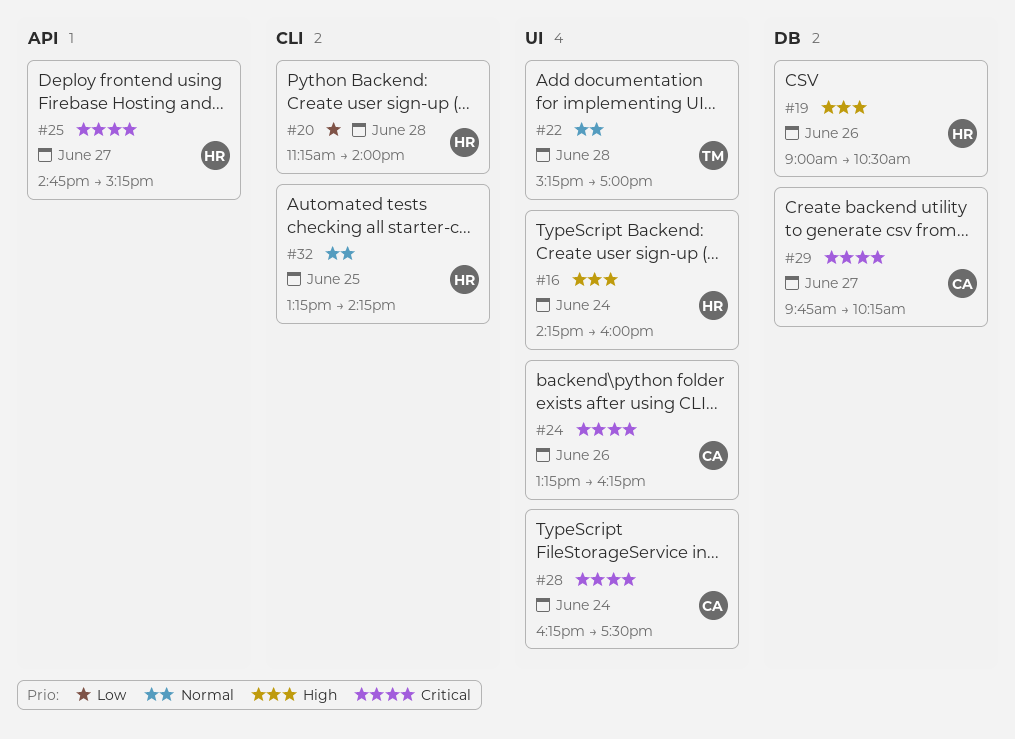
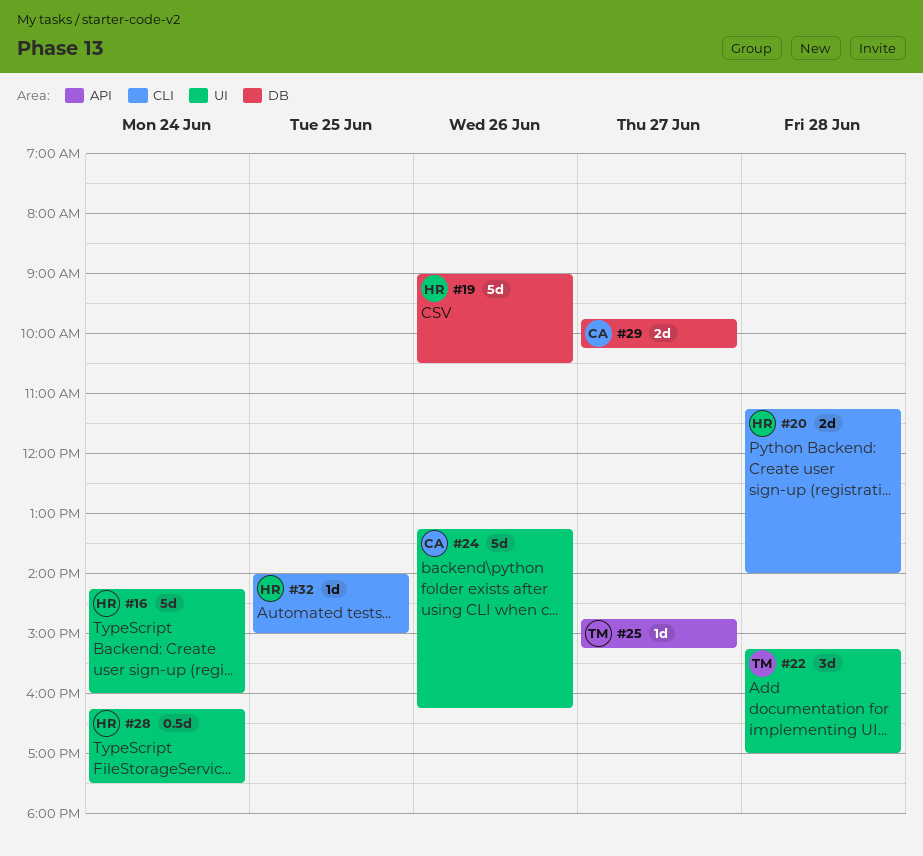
#25, owner: HR -> TM
#28, owner: CA -> HR
#32, begins: 13:15 -> 14:00
#32, ends: 14:15 -> 15:00

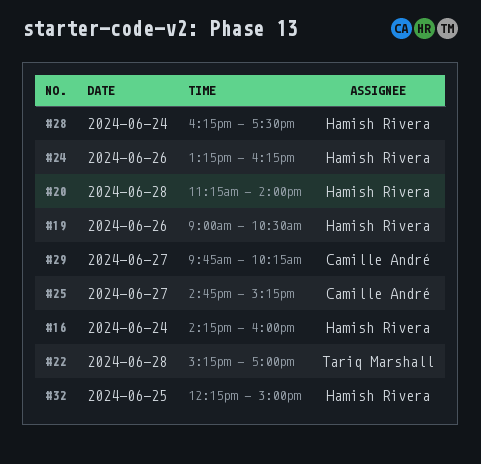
#24, owner: Camille André -> Hamish Rivera
#25, owner: Tariq Marshall -> Camille André
#32, begins: 14:00 -> 12:15

